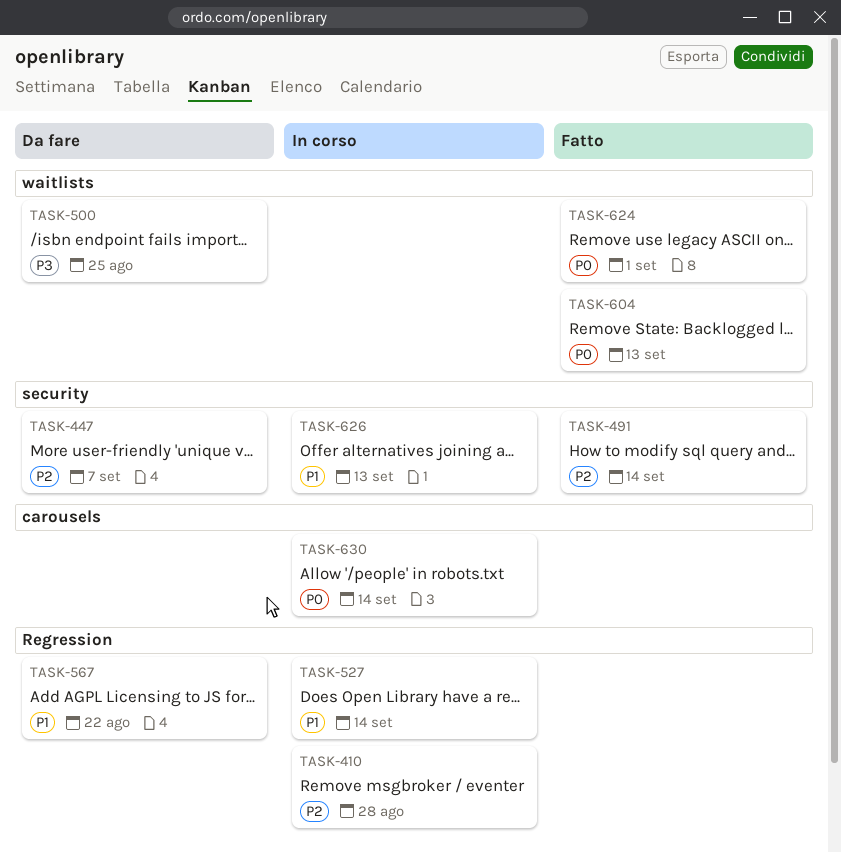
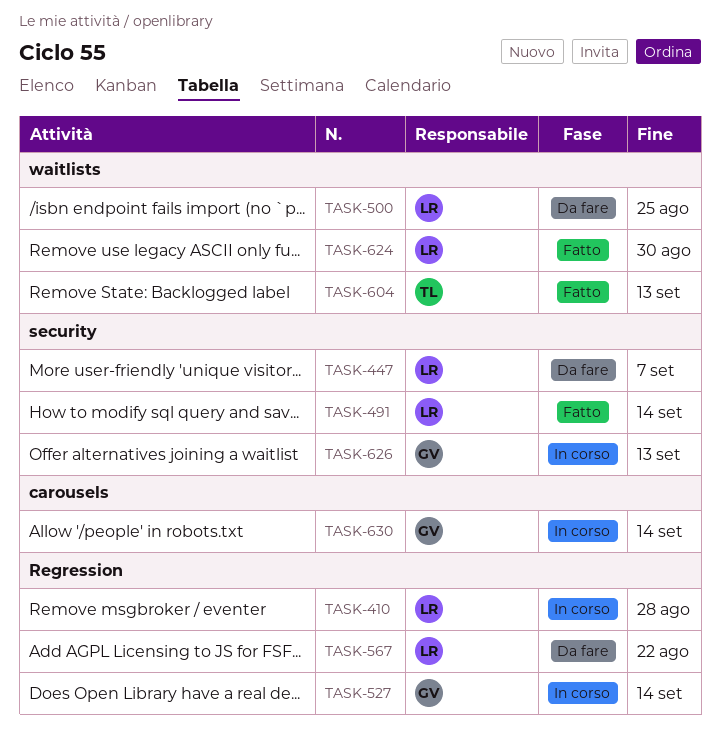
TASK-624, due: Sep 1 -> Aug 30

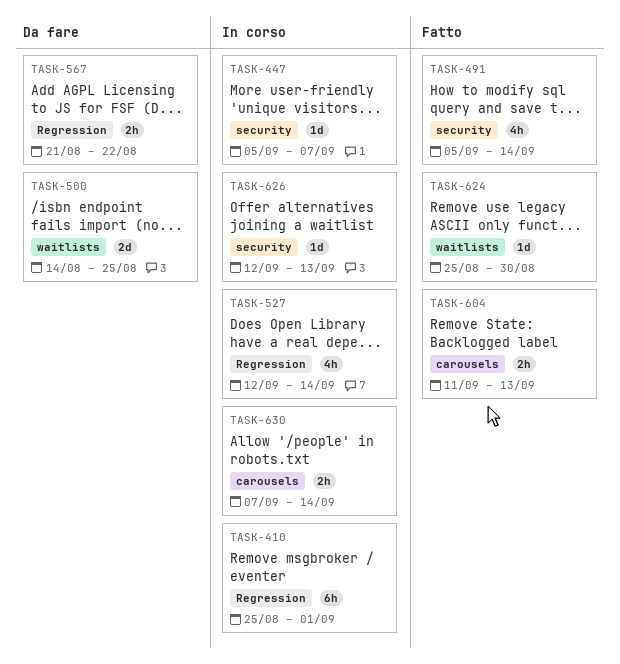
TASK-410, due: Aug 28 -> Sep 1
TASK-447, status: Da fare -> In corso
TASK-604, label: waitlists -> carousels

